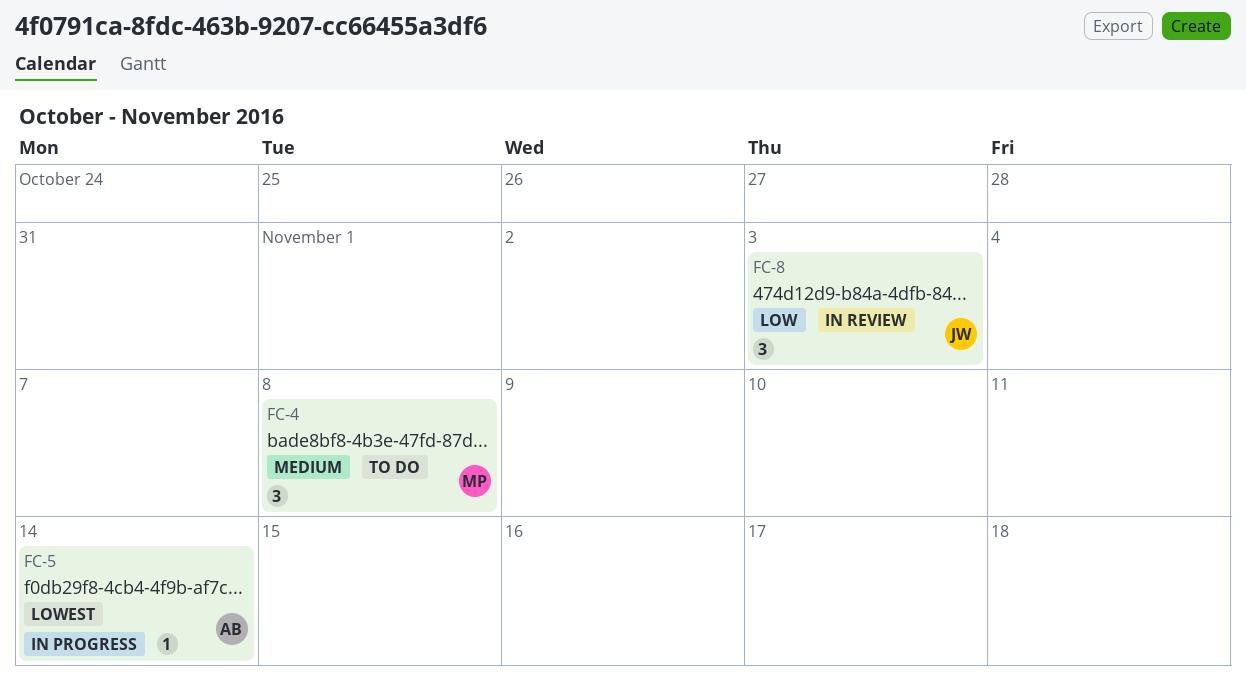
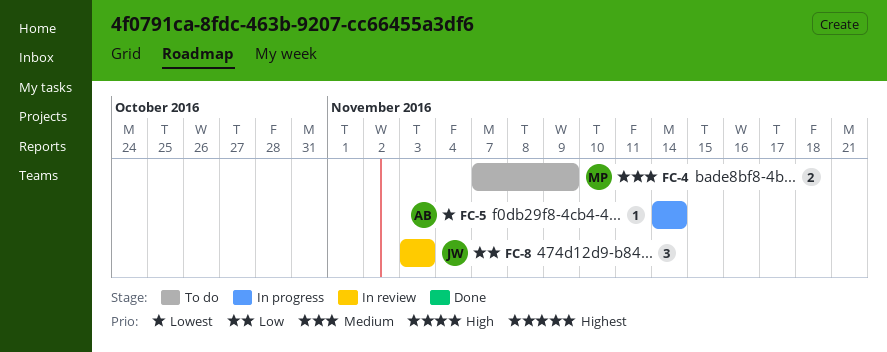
FC-4, estimate: 3 -> 2
FC-4, due: Nov 8 -> Nov 9

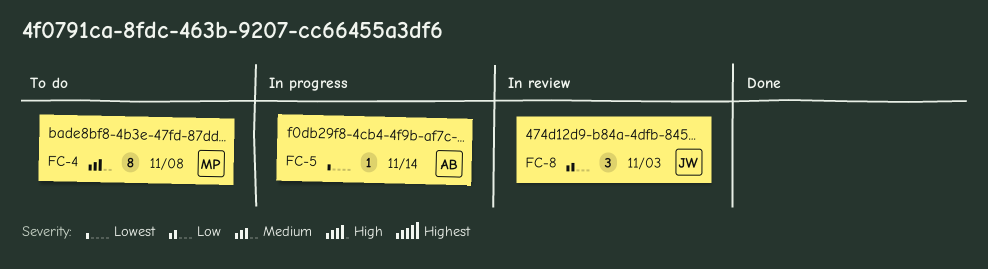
FC-4, estimate: 2 -> 8
FC-4, due: Nov 9 -> Nov 8

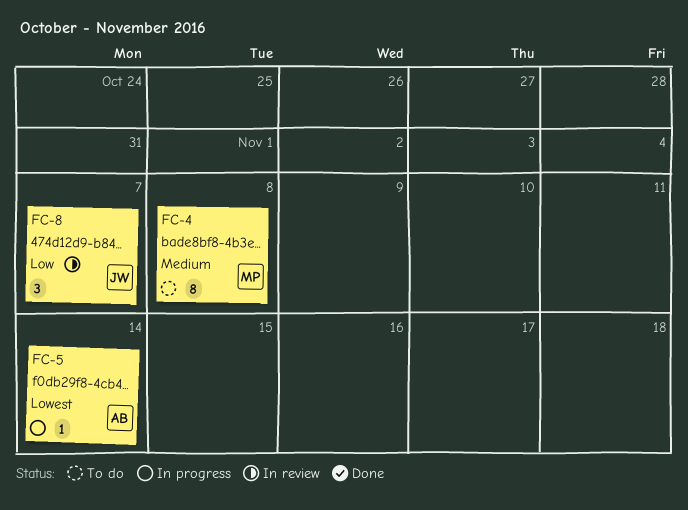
FC-8, due: Nov 3 -> Nov 7

